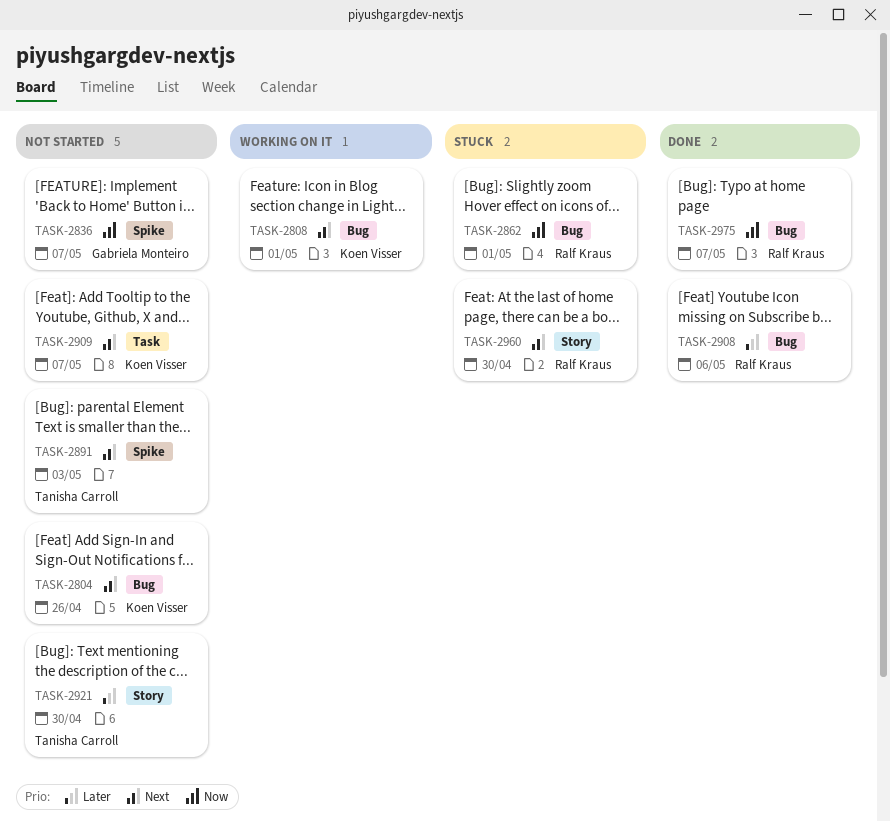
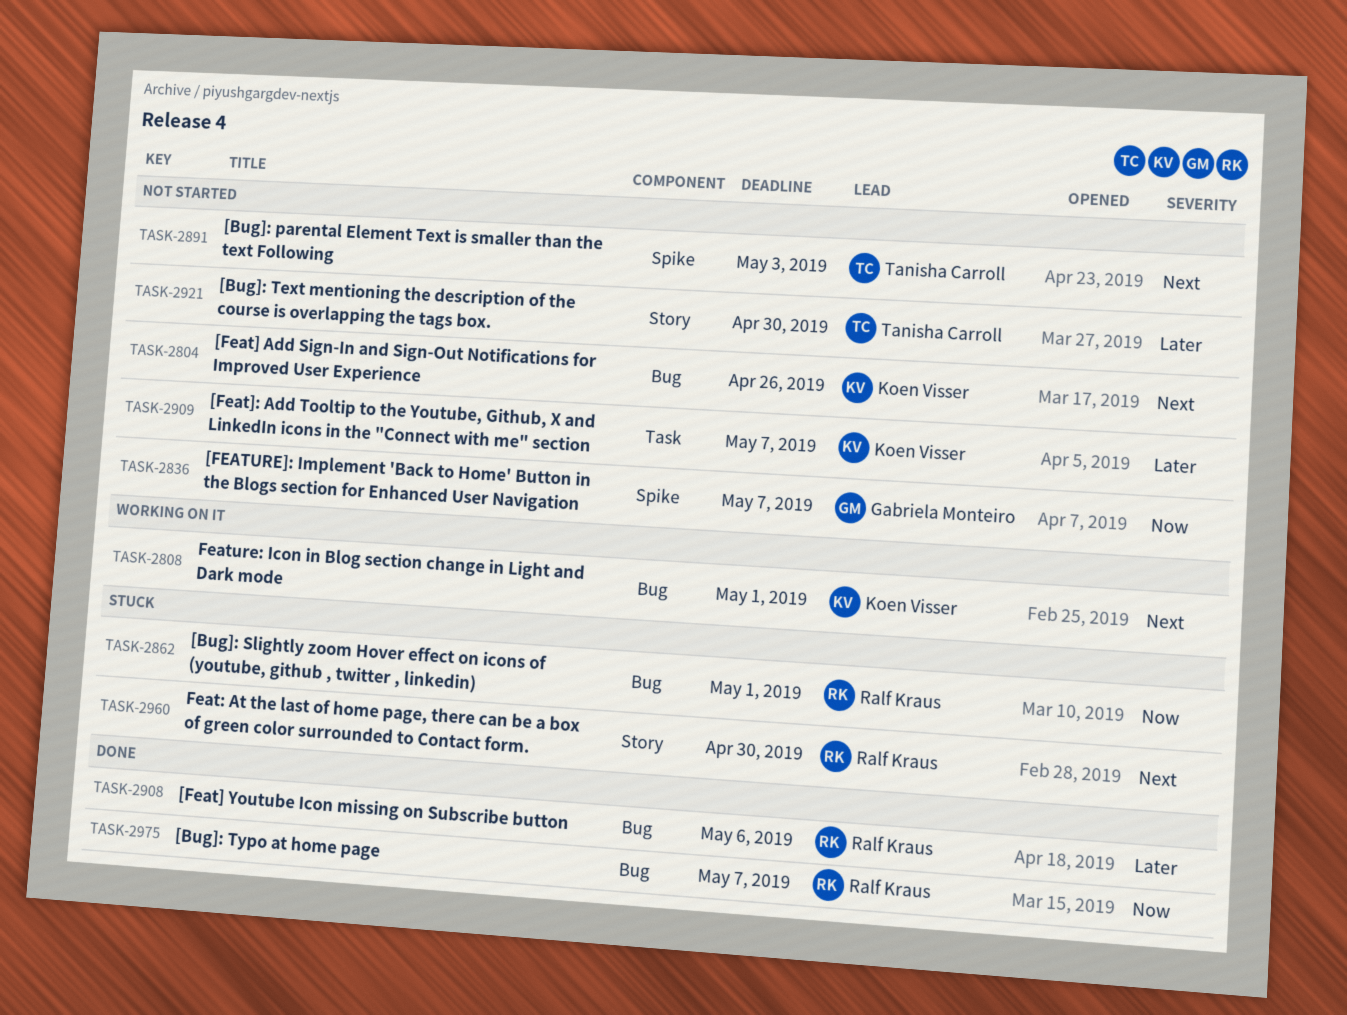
TASK-2909, priority: Next -> Later

